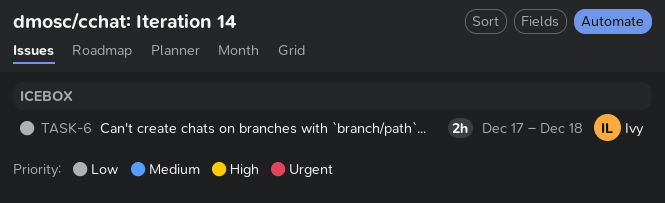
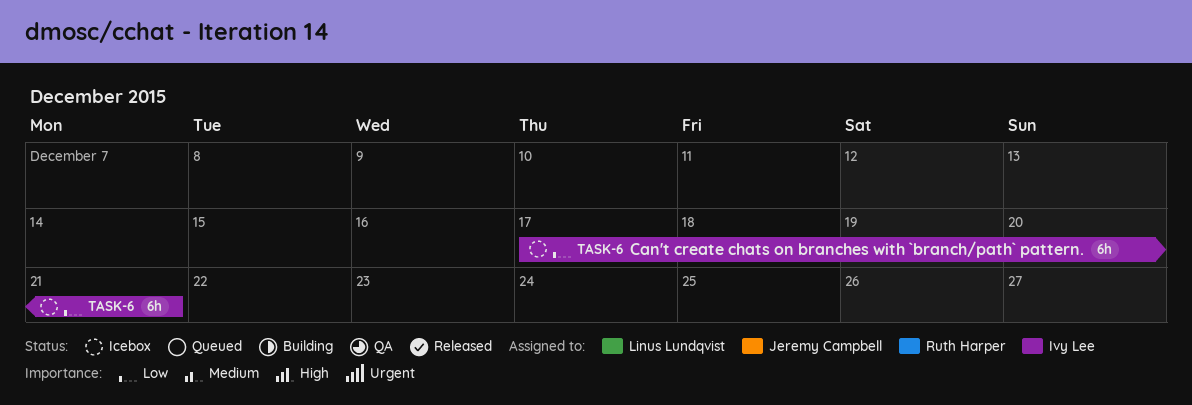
TASK-6, estimate: 2h -> 6h
TASK-6, due: Dec 18 -> Dec 21

